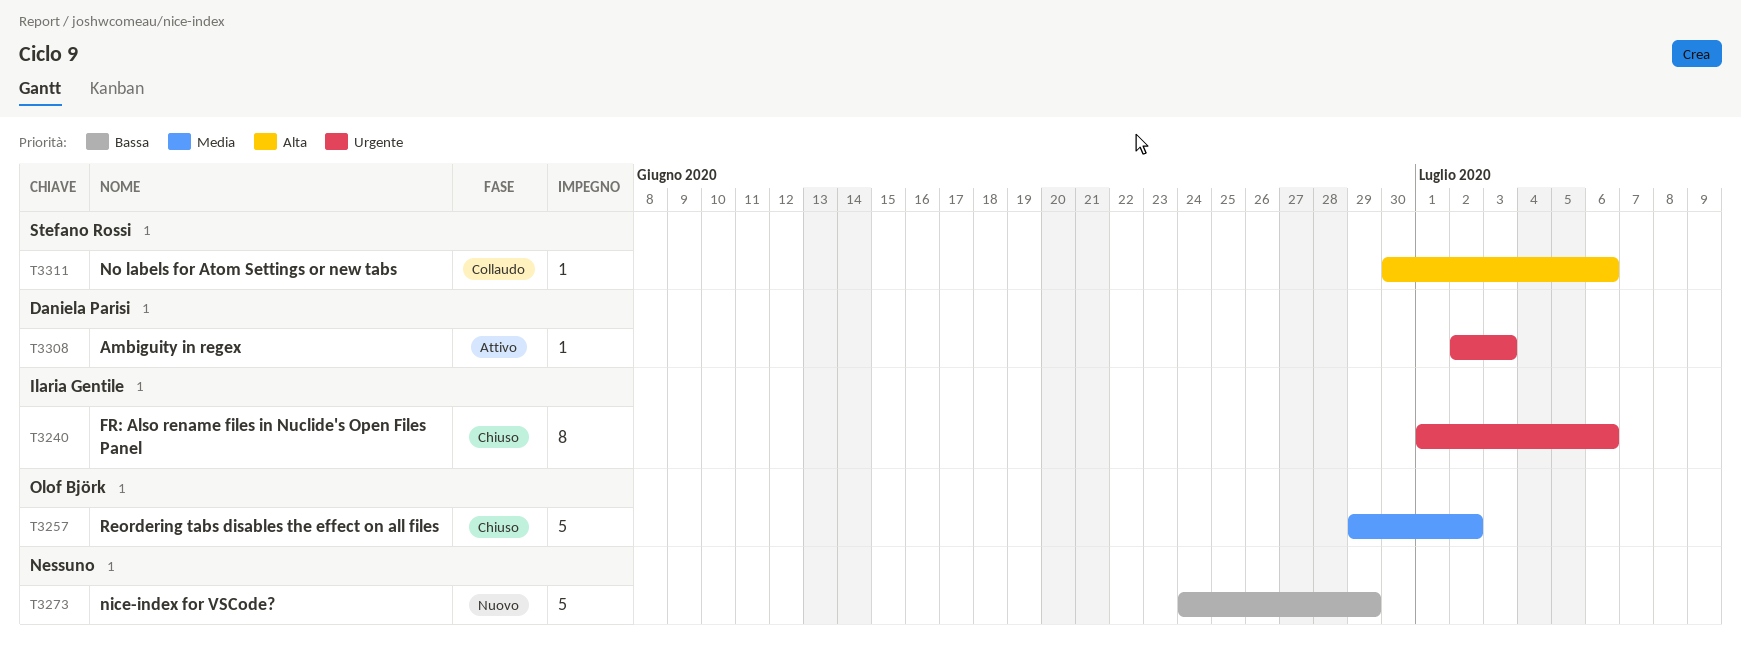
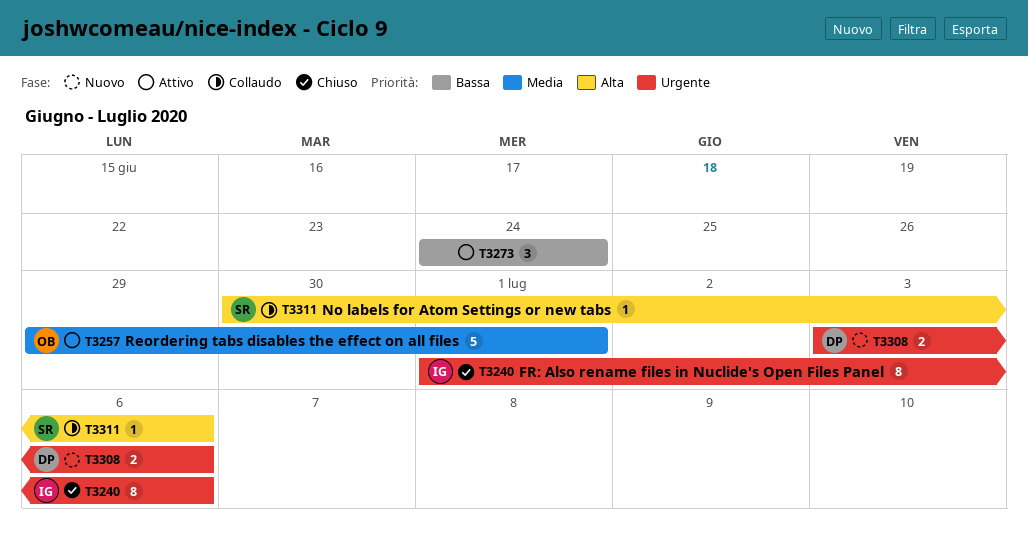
T3257, status: Chiuso -> Attivo
T3257, due: Jul 2 -> Jul 1
T3273, status: Nuovo -> Attivo
T3273, estimate: 5 -> 3
T3273, due: Jun 29 -> Jun 24
T3308, status: Attivo -> Nuovo
T3308, estimate: 1 -> 2
T3308, start: Jul 2 -> Jul 3
T3308, due: Jul 3 -> Jul 6

